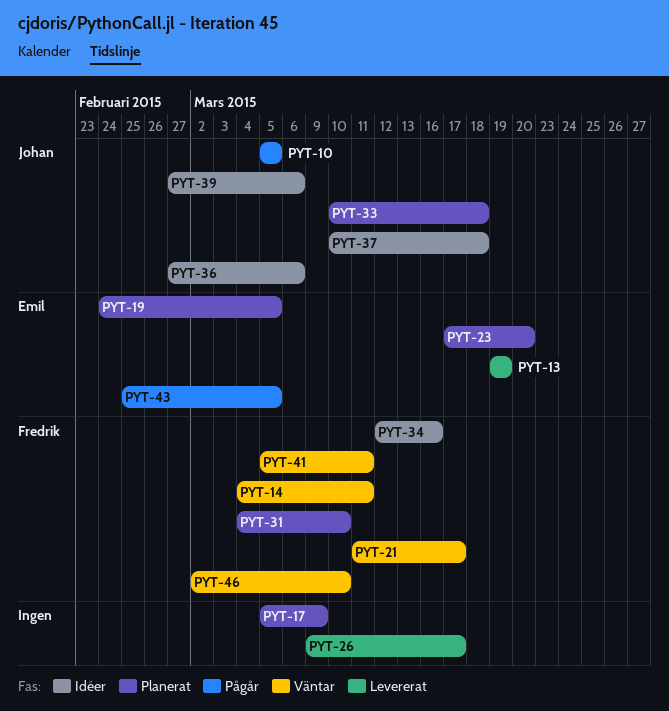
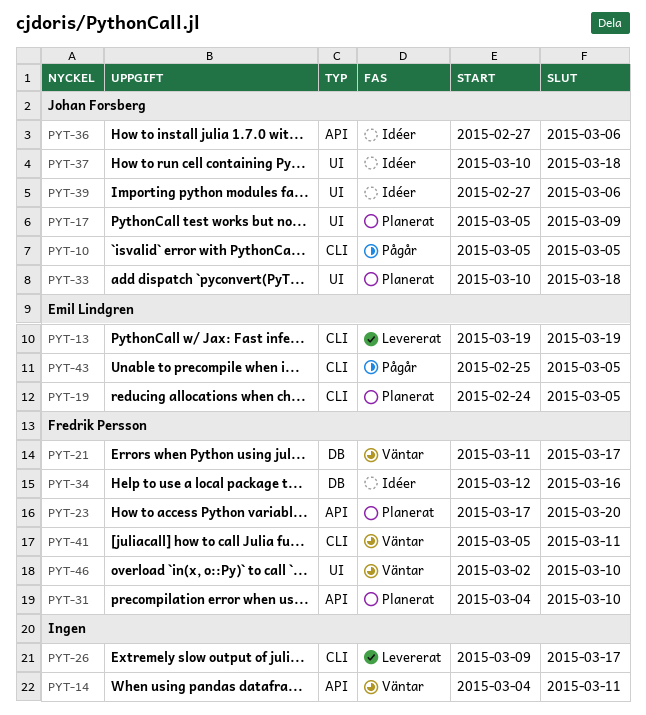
PYT-14, owner: Fredrik Persson -> none
PYT-17, owner: none -> Johan Forsberg
PYT-23, owner: Emil Lindgren -> Fredrik Persson

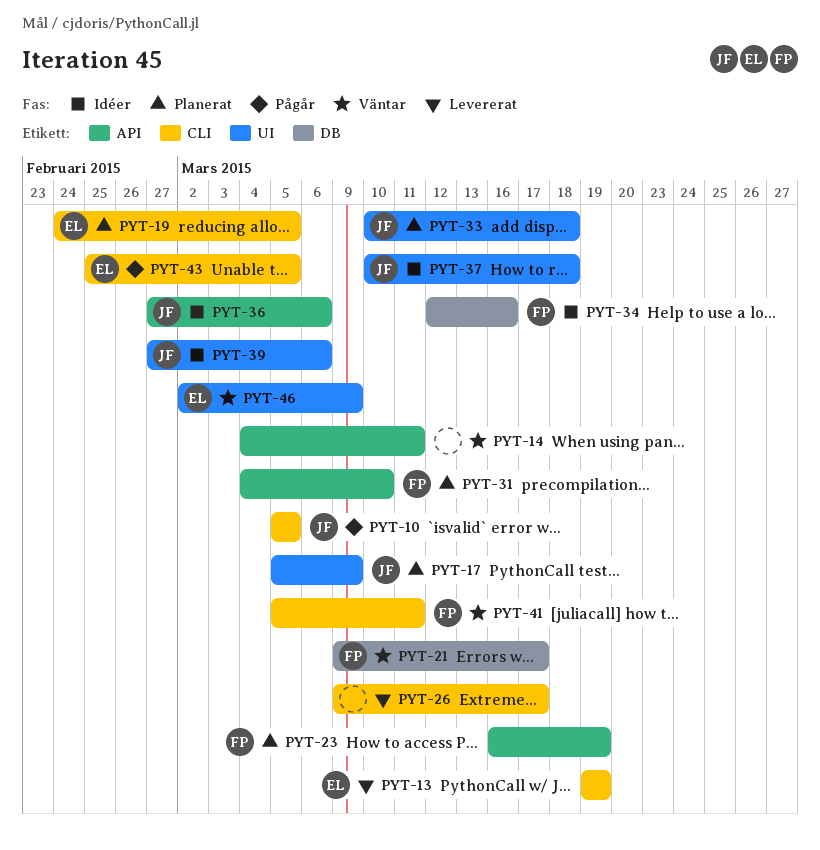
PYT-21, start: Mar 11 -> Mar 9
PYT-23, start: Mar 17 -> Mar 16
PYT-23, due: Mar 20 -> Mar 19
PYT-46, owner: Fredrik Persson -> Emil Lindgren
PYT-46, due: Mar 10 -> Mar 9

